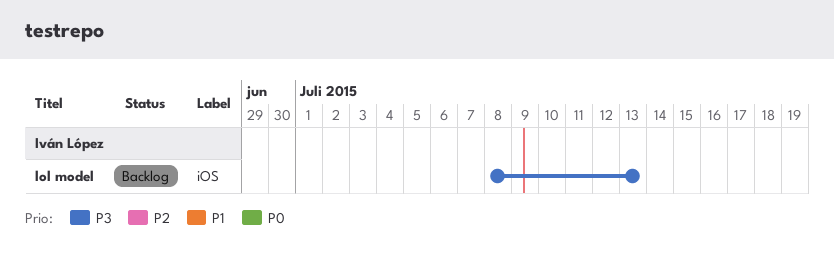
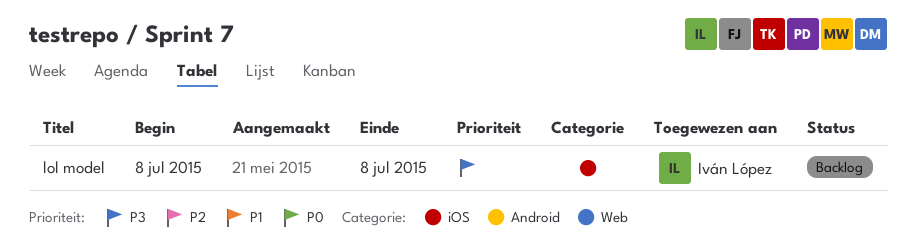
lol model, due: Jul 13 -> Jul 8

